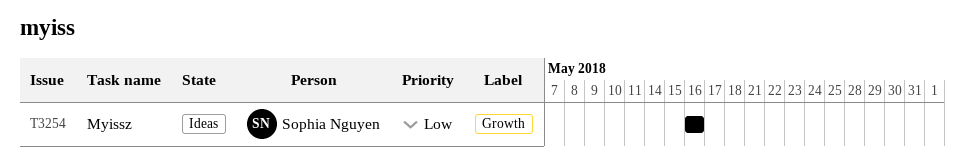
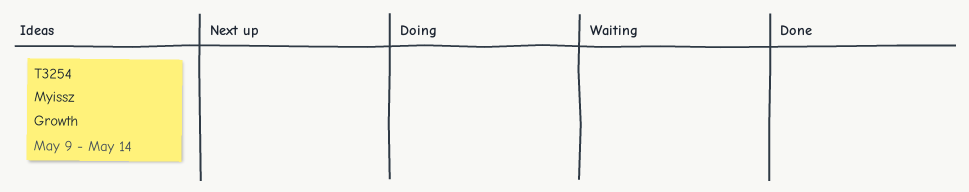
T3254, start: May 16 -> May 9
T3254, due: May 16 -> May 14

